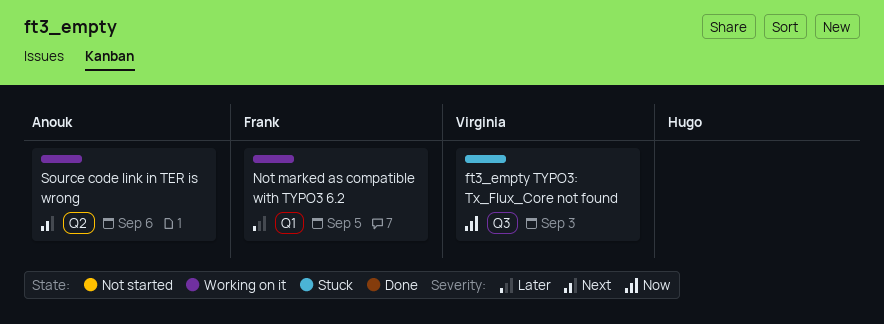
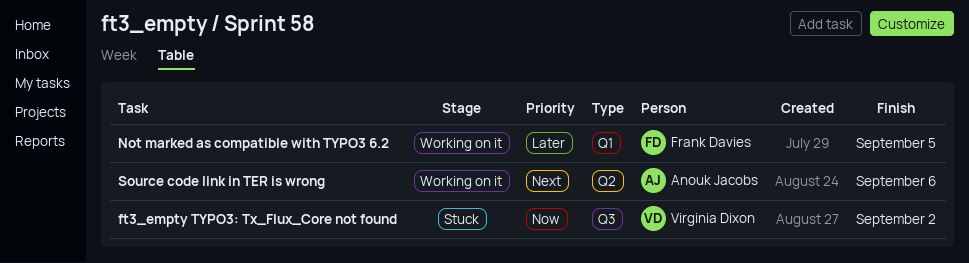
ft3_empty TYPO3: Tx_Flux_Core not found, due: Sep 3 -> Sep 2

